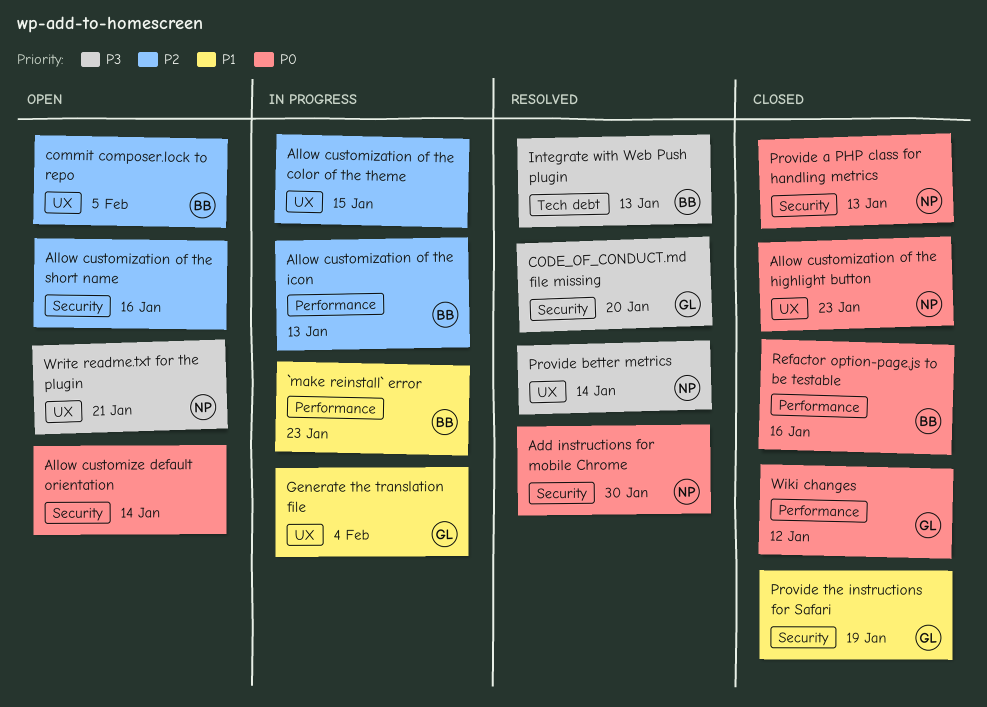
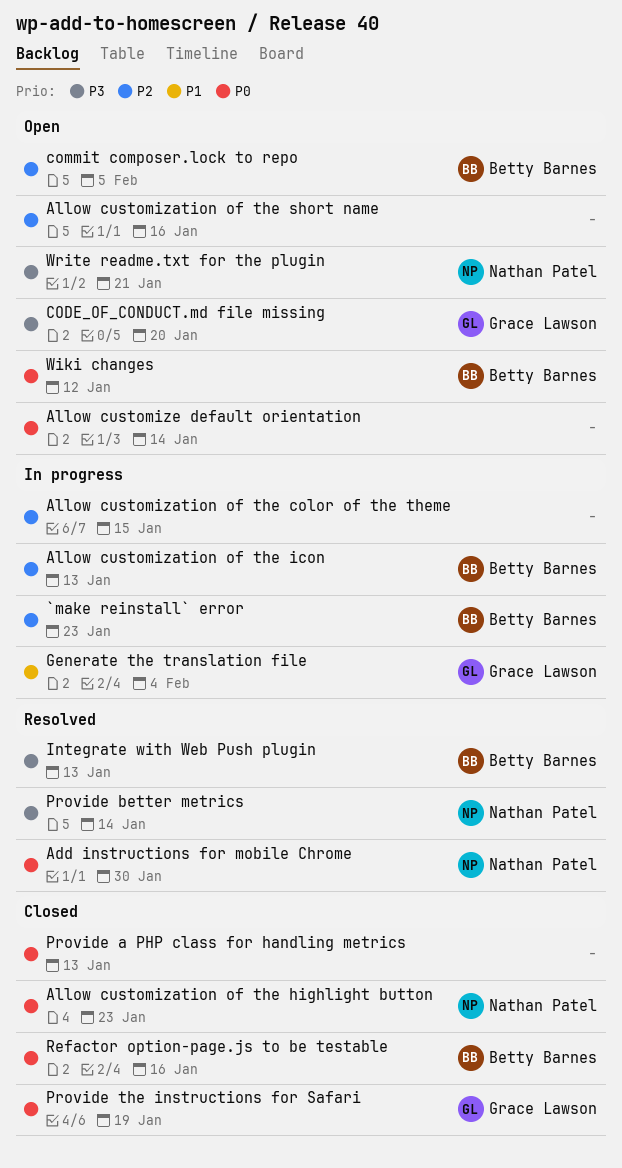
`make reinstall` error, priority: P1 -> P2
CODE_OF_CONDUCT.md file missing, status: Resolved -> Open
Provide a PHP class for handling metrics, owner: Nathan Patel -> none
Provide the instructions for Safari, priority: P1 -> P0
Wiki changes, status: Closed -> Open
Wiki changes, owner: Grace Lawson -> Betty Barnes

